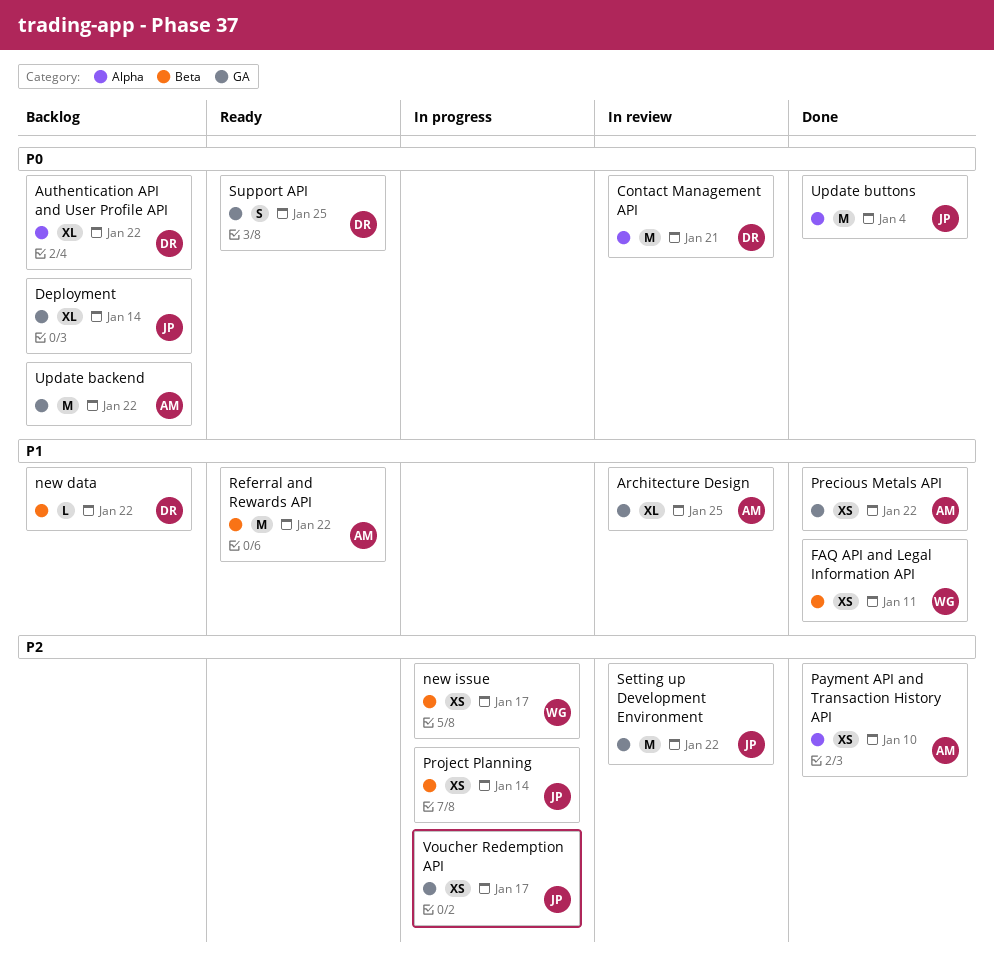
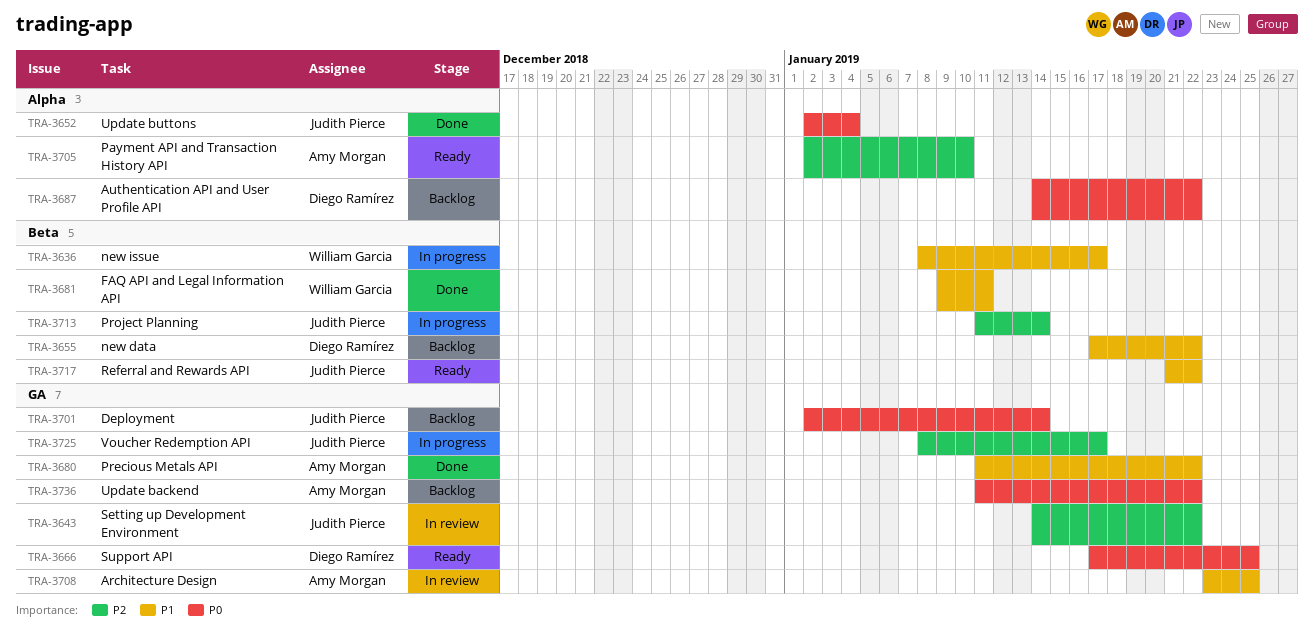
Contact Management API: present -> none
new issue, priority: P2 -> P1
Payment API and Transaction History API, status: Done -> Ready
Referral and Rewards API, owner: Amy Morgan -> Judith Pierce

